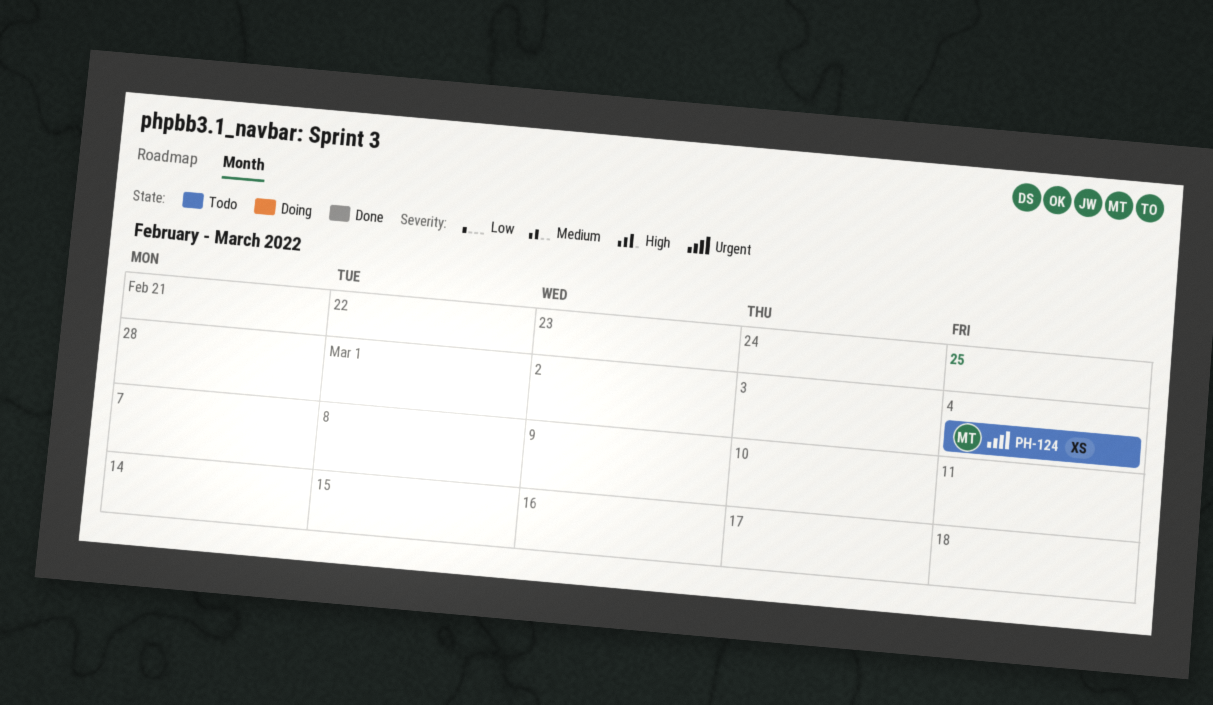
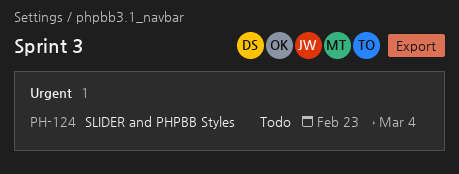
PH-124, start: Mar 4 -> Feb 23

